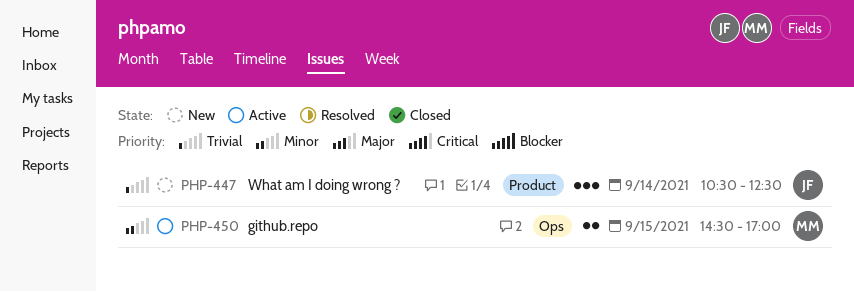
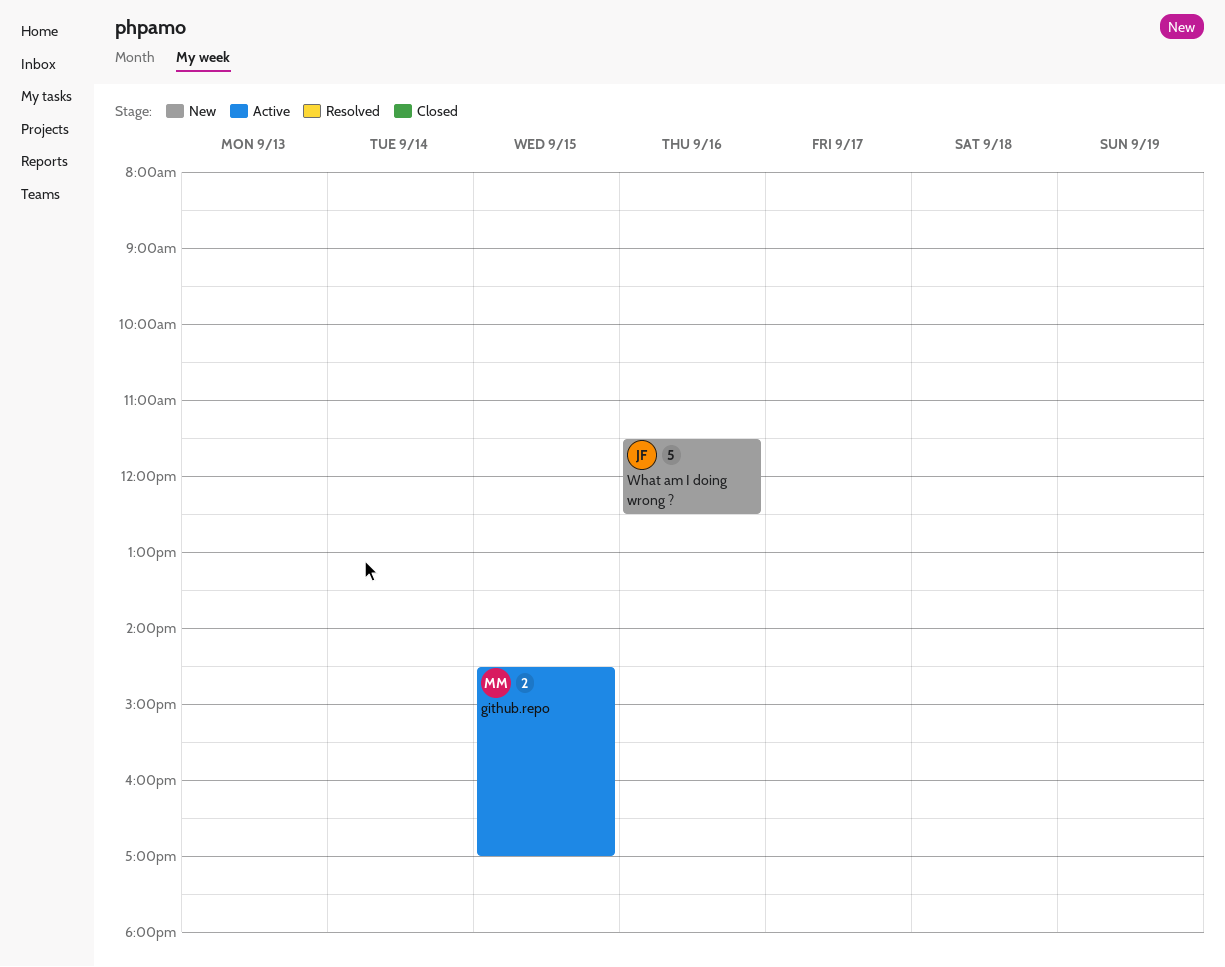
What am I doing wrong ?, estimate: 3 -> 5
What am I doing wrong ?, day: Sep 14 -> Sep 16
What am I doing wrong ?, begins: 10:30 -> 11:30

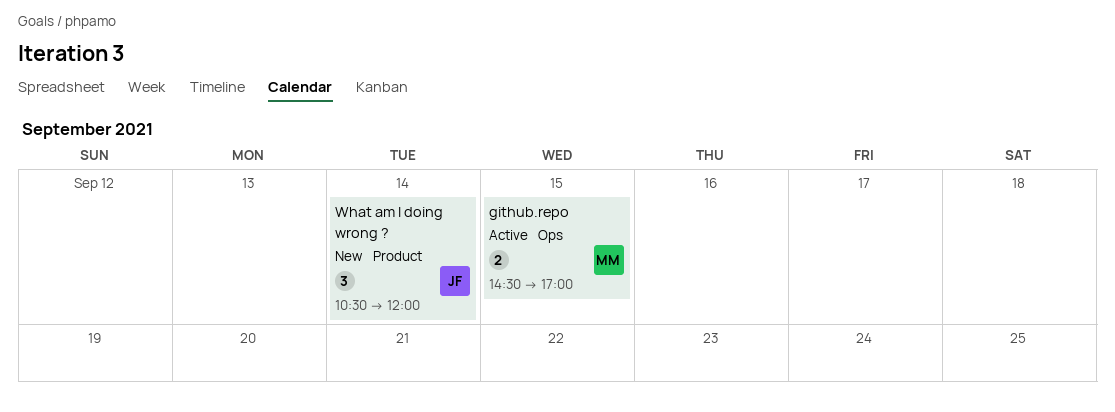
What am I doing wrong ?, estimate: 5 -> 3
What am I doing wrong ?, day: Sep 16 -> Sep 14
What am I doing wrong ?, begins: 11:30 -> 10:30
What am I doing wrong ?, ends: 12:30 -> 12:00

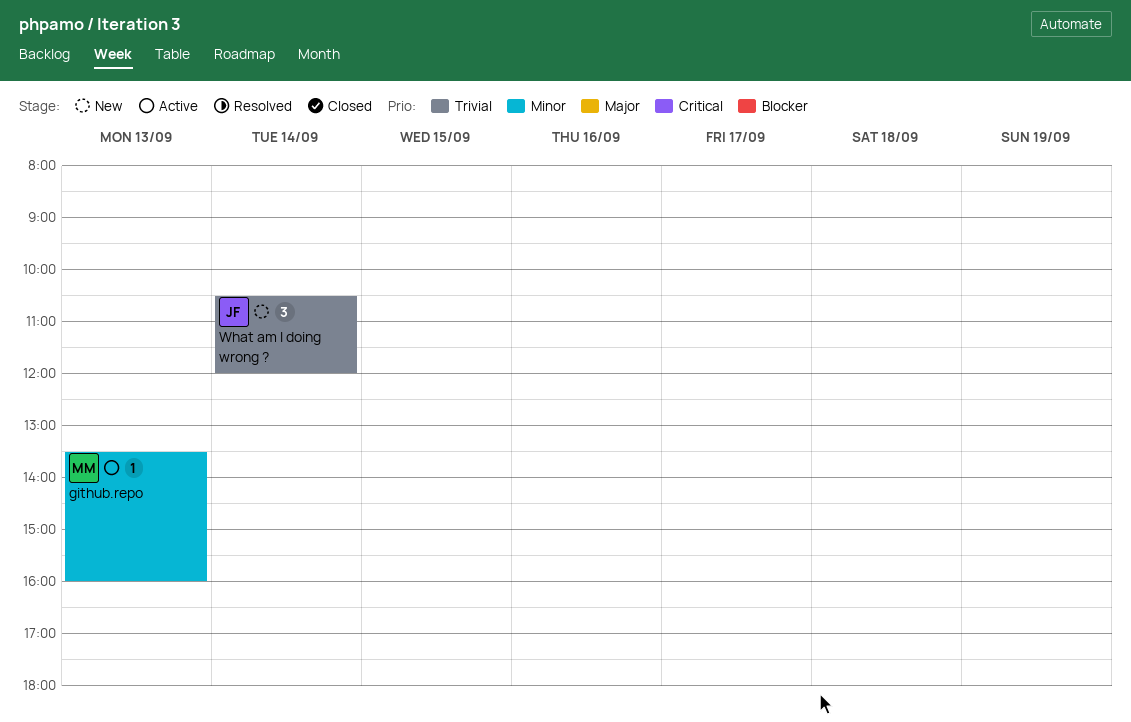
github.repo, estimate: 2 -> 1
github.repo, day: Sep 15 -> Sep 13
github.repo, begins: 14:30 -> 13:30
github.repo, ends: 17:00 -> 16:00

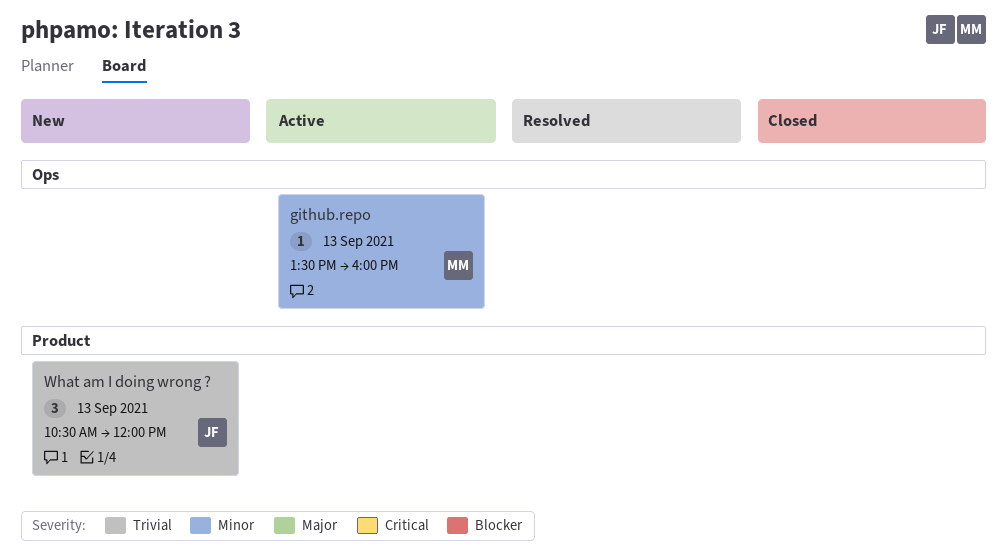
What am I doing wrong ?, day: Sep 14 -> Sep 13

